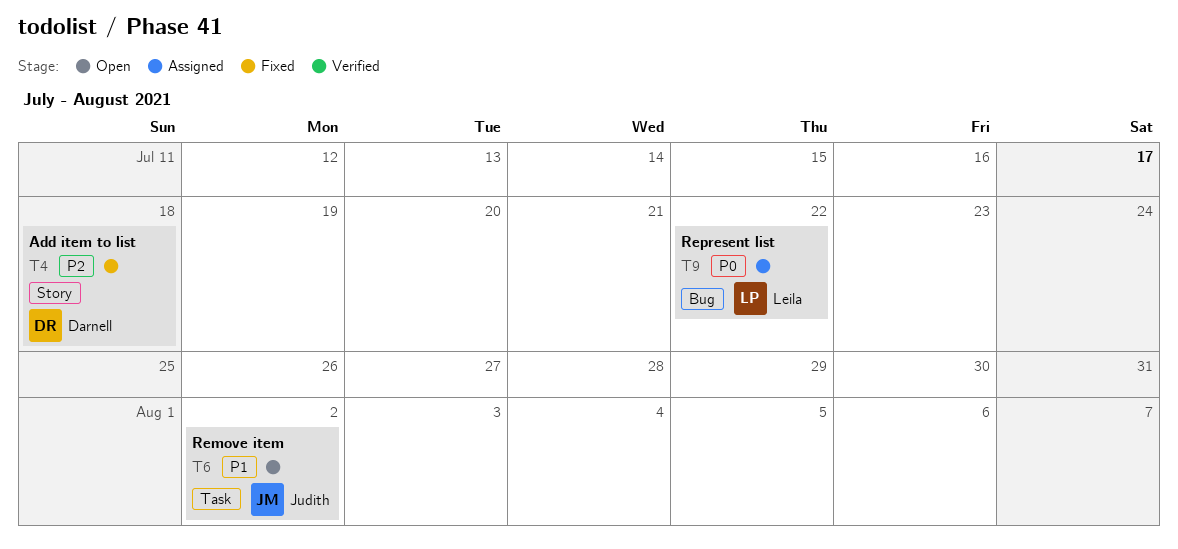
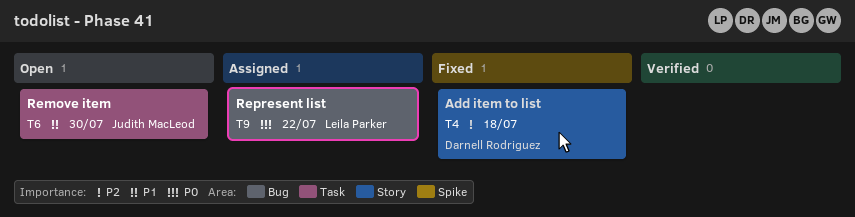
T6, due: Aug 2 -> Jul 30

